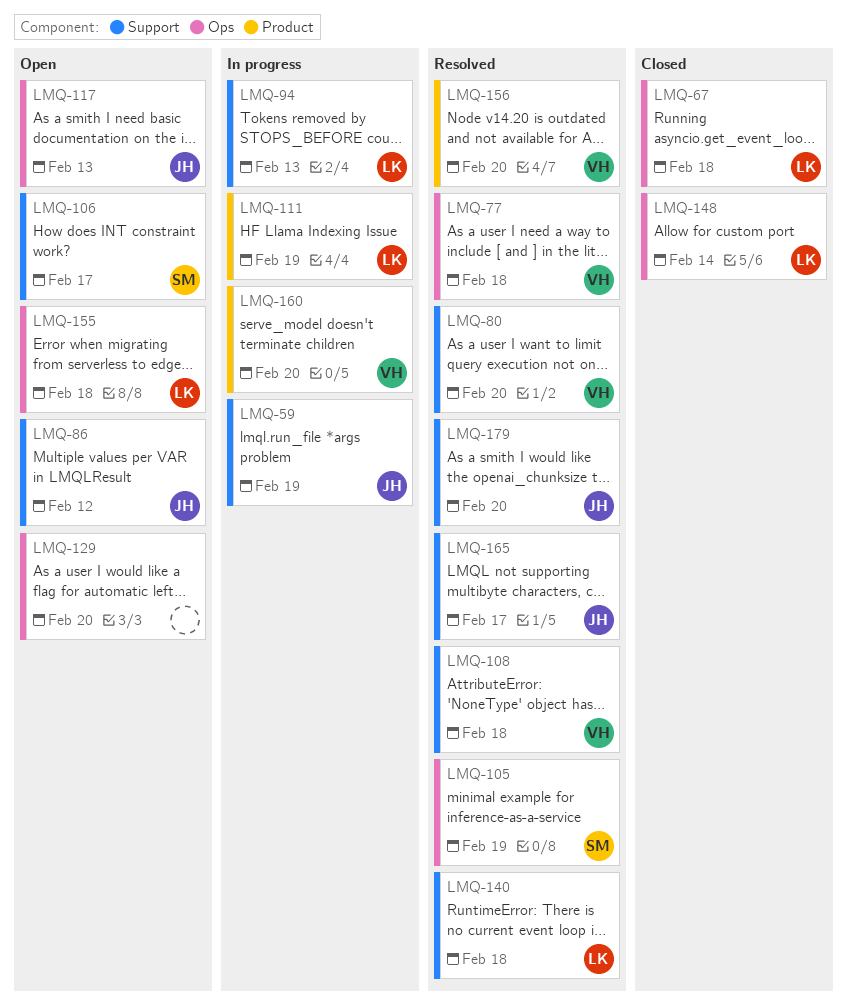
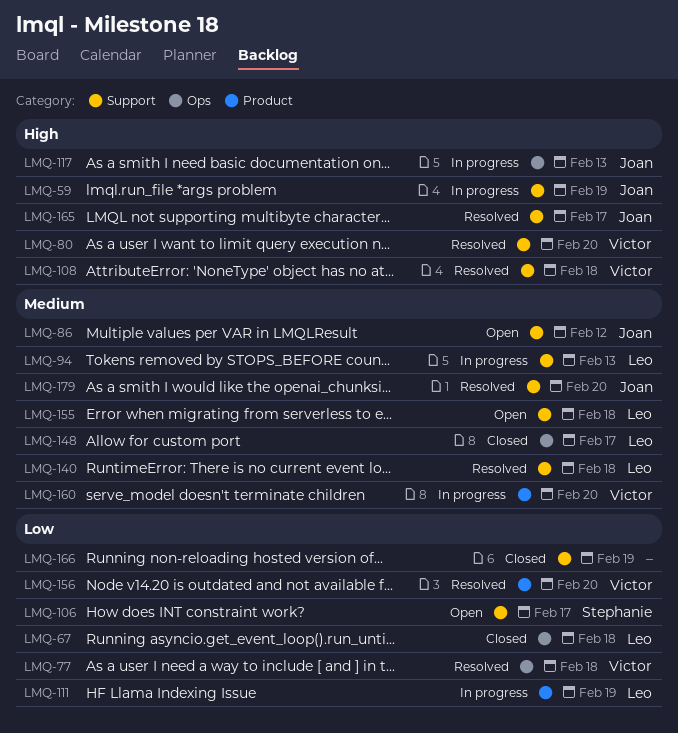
LMQ-105: present -> none
LMQ-117, status: Open -> In progress
LMQ-129: present -> none
LMQ-148, due: Feb 14 -> Feb 17
LMQ-155, label: Ops -> Support
LMQ-166: none -> present

